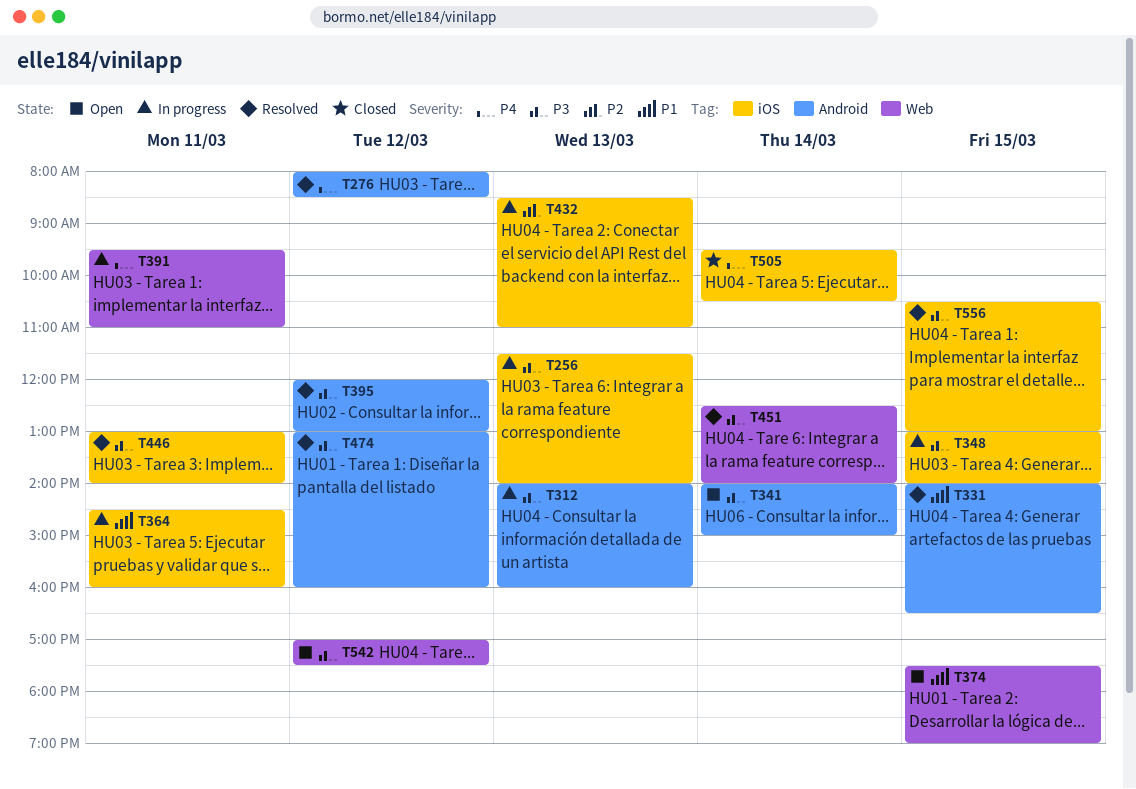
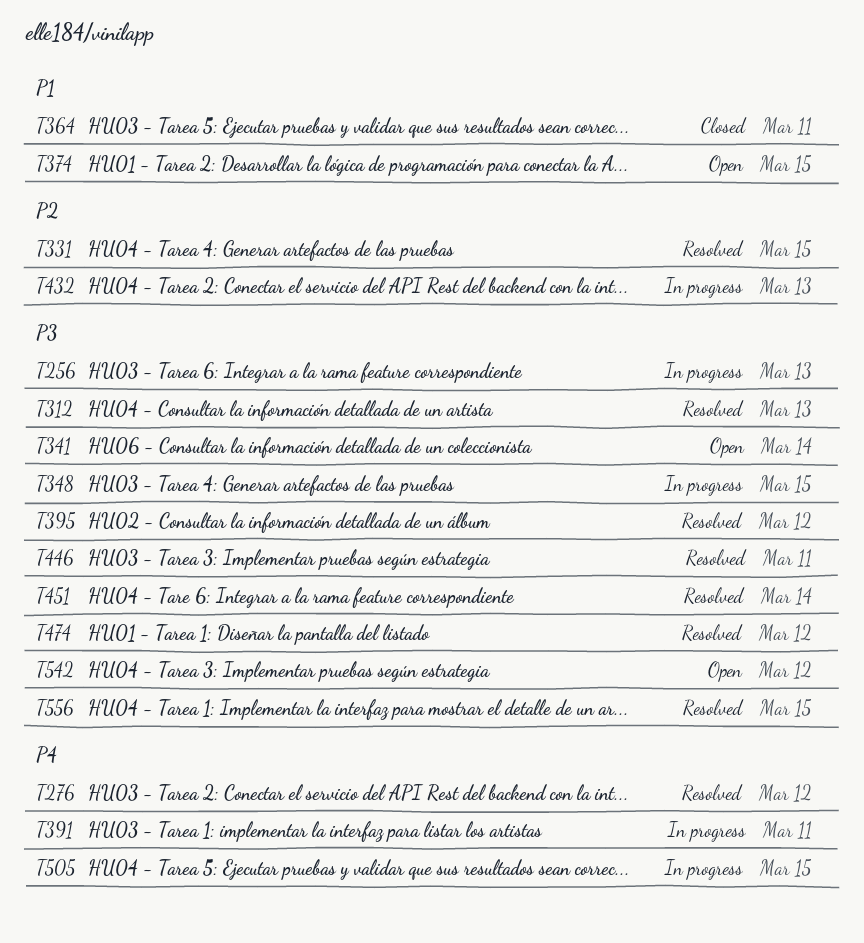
T312, status: In progress -> Resolved
T331, priority: P1 -> P2
T364, status: In progress -> Closed
T505, status: Closed -> In progress
T505, day: Mar 14 -> Mar 15

